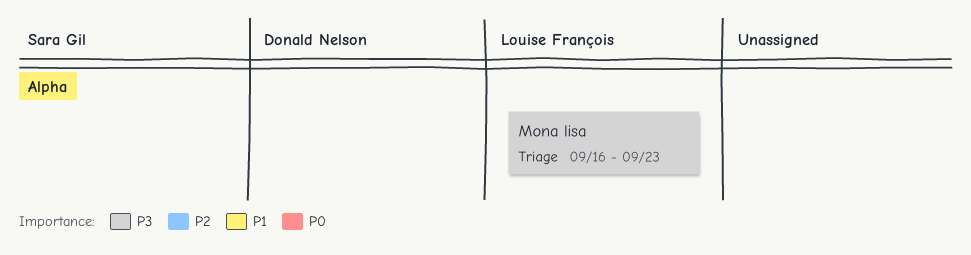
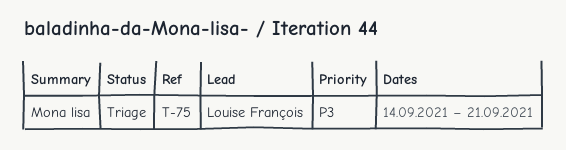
Mona lisa, start: Sep 16 -> Sep 14
Mona lisa, due: Sep 23 -> Sep 21

